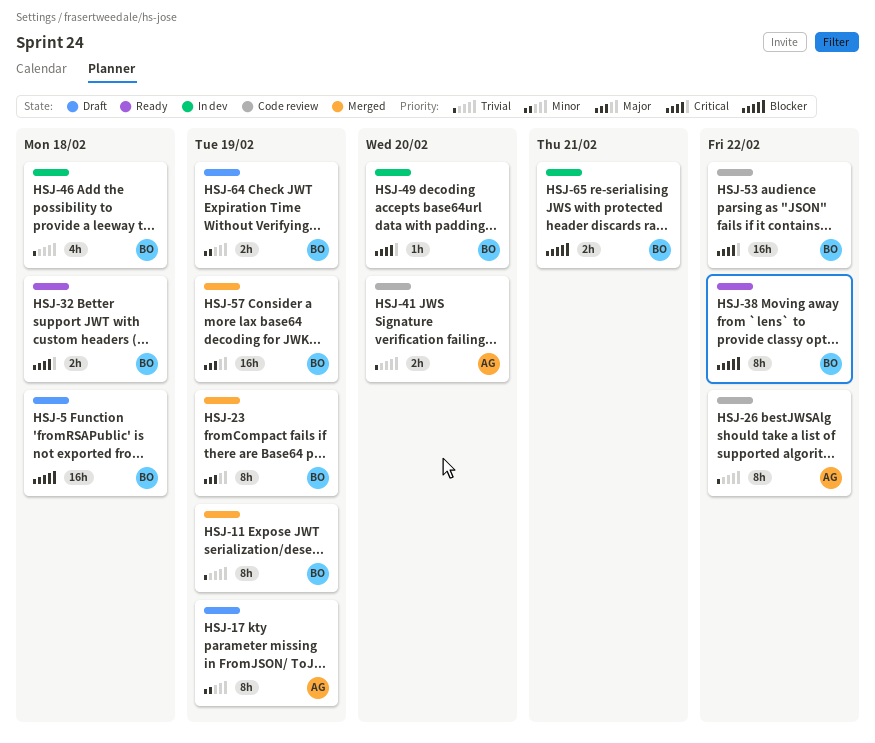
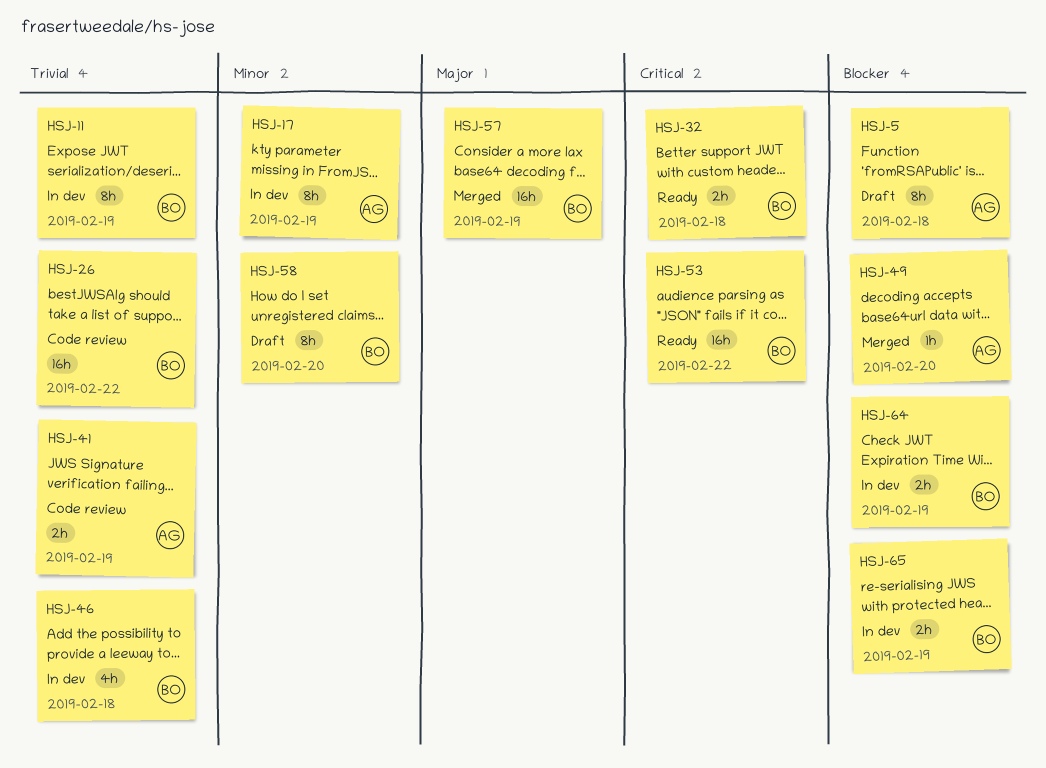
HSJ-5, owner: BO -> AG
HSJ-5, estimate: 16h -> 8h
HSJ-11, status: Merged -> In dev
HSJ-17, status: Draft -> In dev
HSJ-23: present -> none
HSJ-26, owner: AG -> BO
HSJ-26, estimate: 8h -> 16h
HSJ-38: present -> none
HSJ-41, due: Feb 20 -> Feb 19
HSJ-49, status: In dev -> Merged
HSJ-49, owner: BO -> AG
HSJ-49, priority: Critical -> Blocker
HSJ-53, status: Code review -> Ready
HSJ-58: none -> present
HSJ-64, status: Draft -> In dev
HSJ-64, priority: Minor -> Blocker
HSJ-65, due: Feb 21 -> Feb 19

